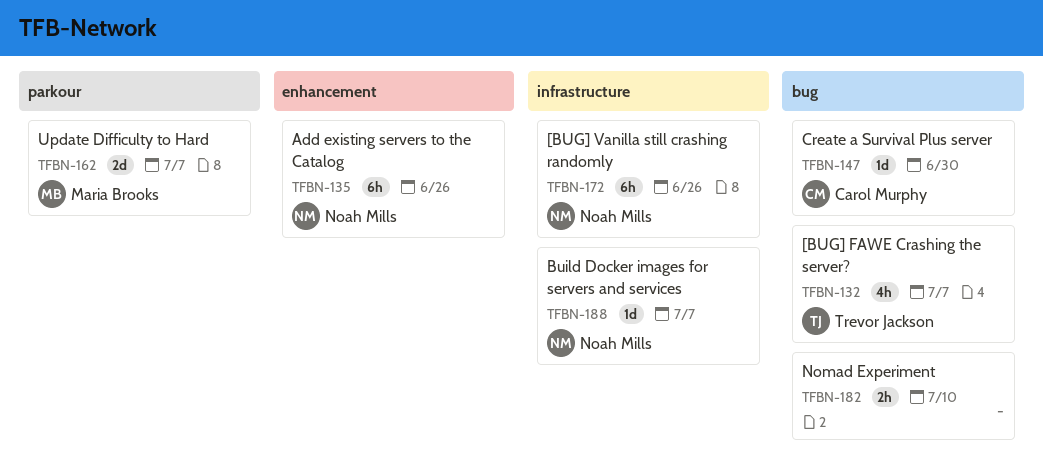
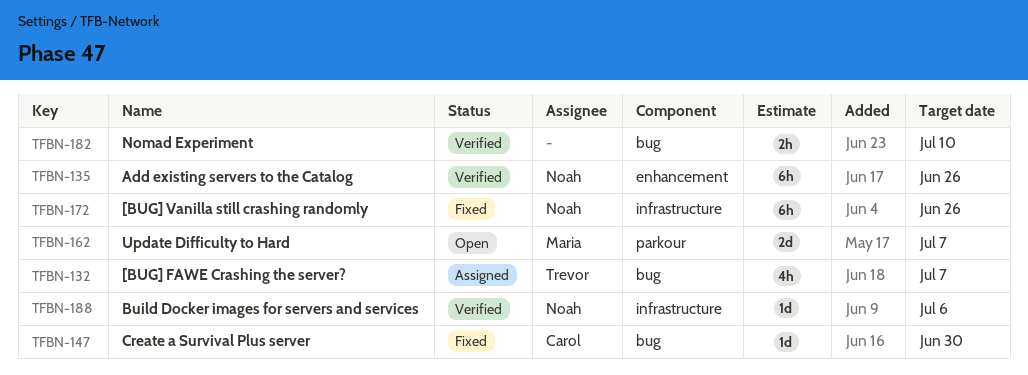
TFBN-188, due: Jul 7 -> Jul 6

